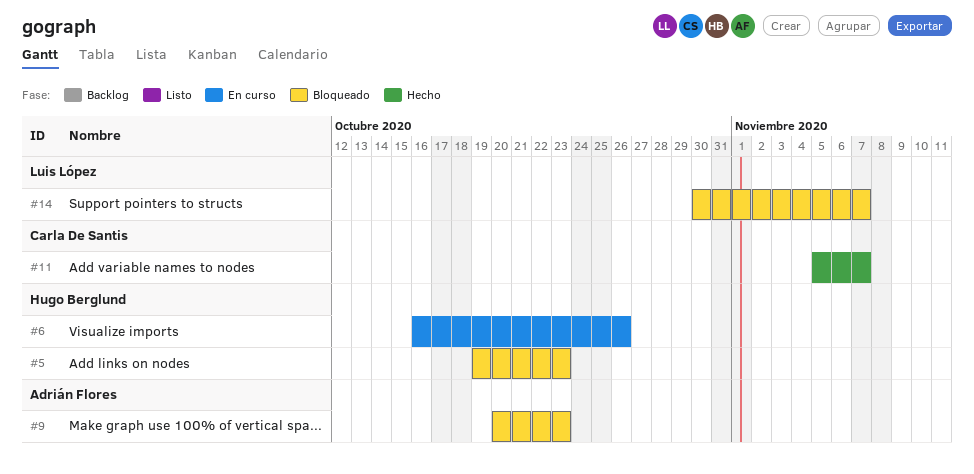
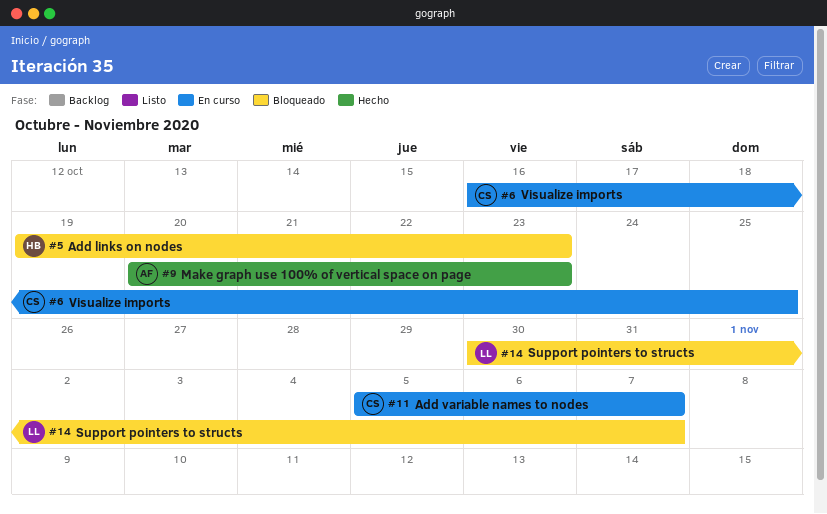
#6, owner: Hugo Berglund -> Carla De Santis
#6, due: Oct 26 -> Oct 25
#9, status: Bloqueado -> Hecho
#11, status: Hecho -> En curso

